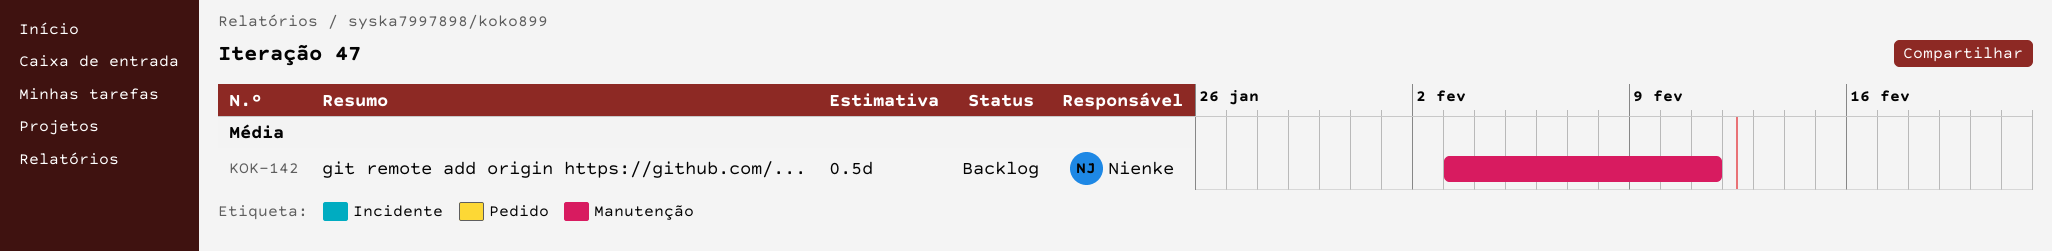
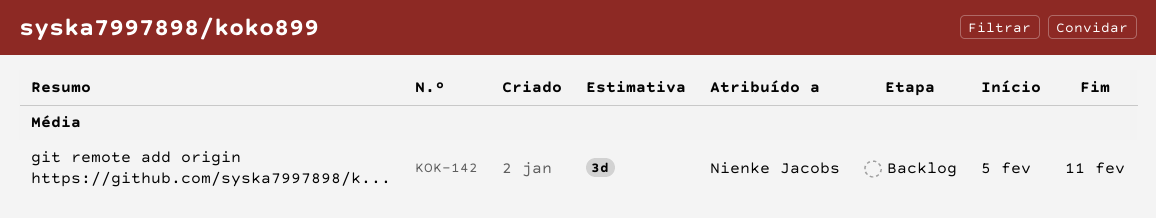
KOK-142, estimate: 0.5d -> 3d
KOK-142, start: Feb 3 -> Feb 5

